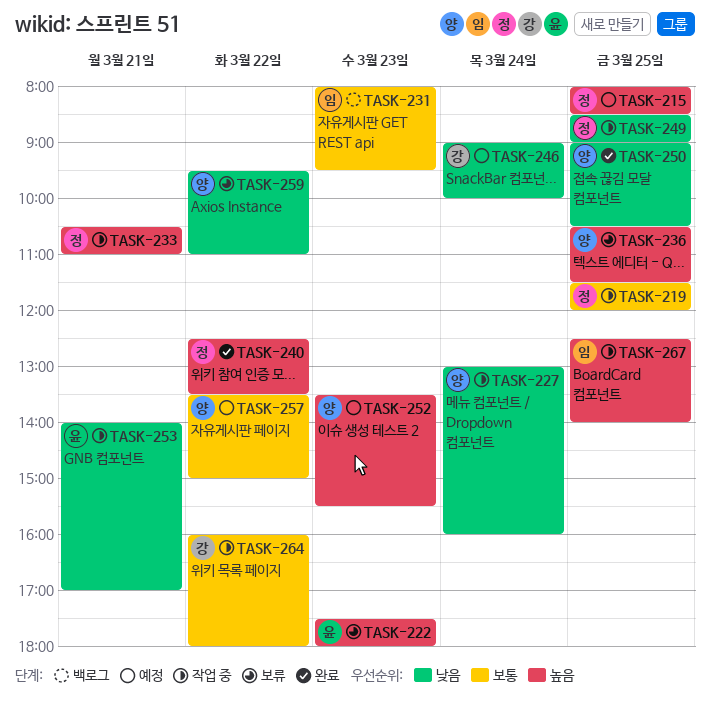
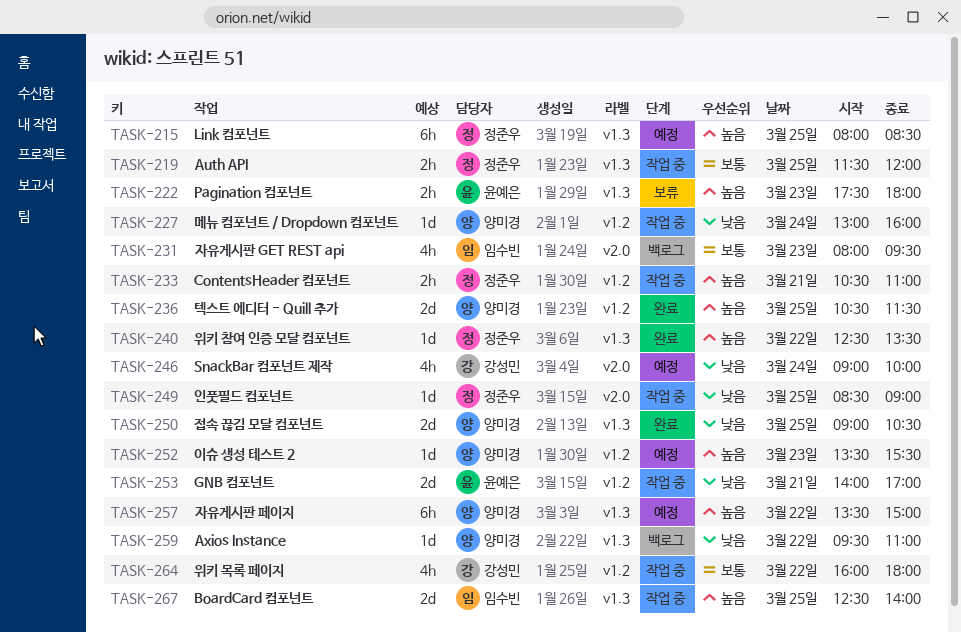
TASK-236, status: 보류 -> 완료
TASK-257, priority: 보통 -> 높음
TASK-259, status: 보류 -> 백로그

